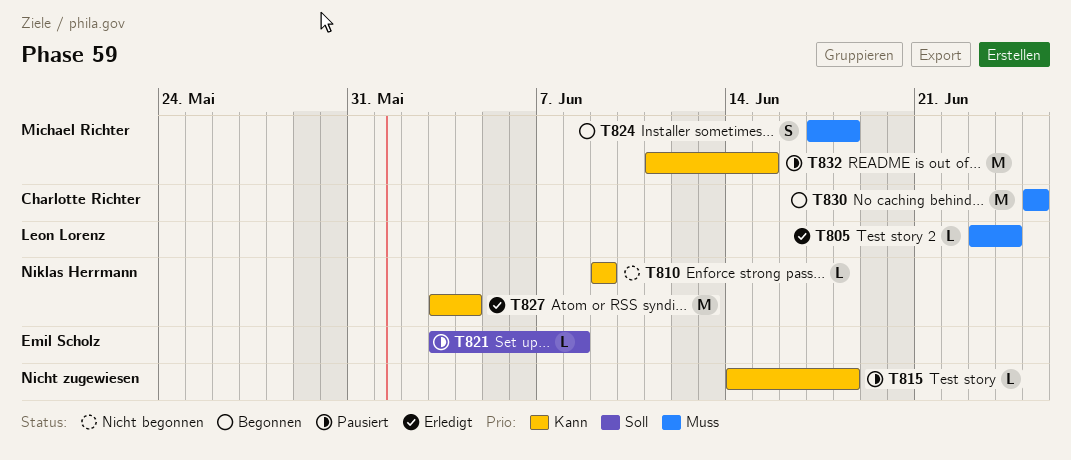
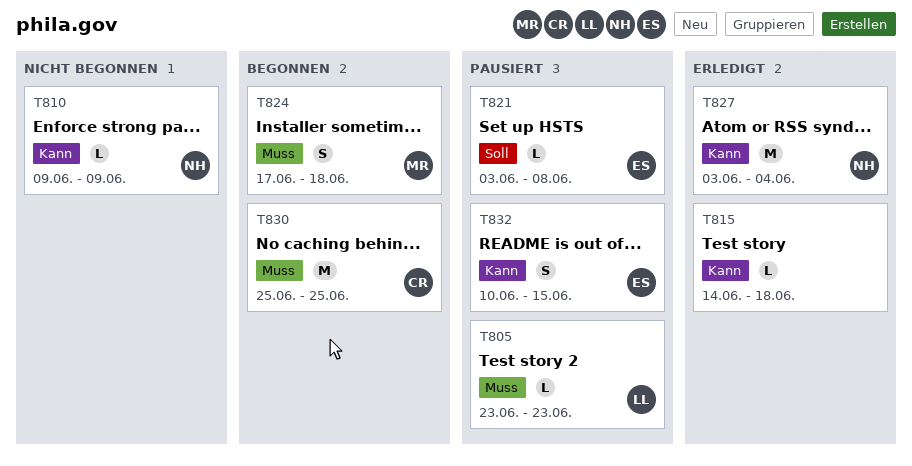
T805, status: Erledigt -> Pausiert
T805, due: Jun 24 -> Jun 23
T815, status: Pausiert -> Erledigt
T832, owner: Michael Richter -> Emil Scholz
T832, estimate: M -> S
T832, start: Jun 11 -> Jun 10

